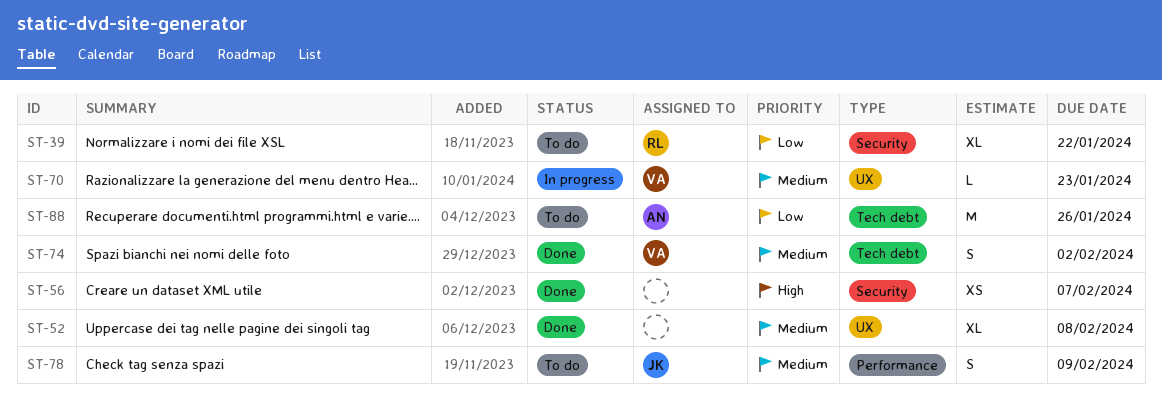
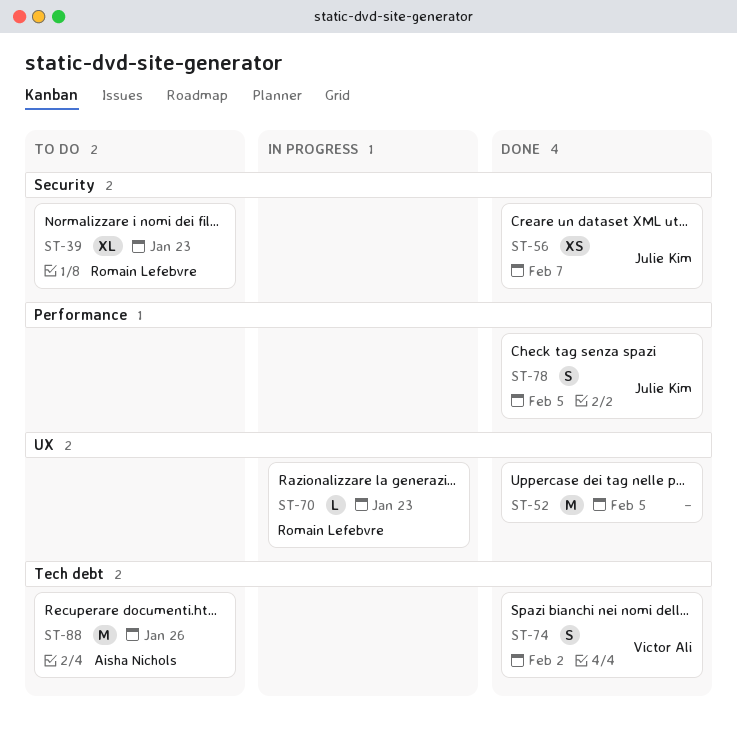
ST-39, due: Jan 22 -> Jan 23
ST-52, estimate: XL -> M
ST-52, due: Feb 8 -> Feb 5
ST-56, owner: none -> Julie Kim
ST-70, owner: Victor Ali -> Romain Lefebvre
ST-78, status: To do -> Done
ST-78, due: Feb 9 -> Feb 5

